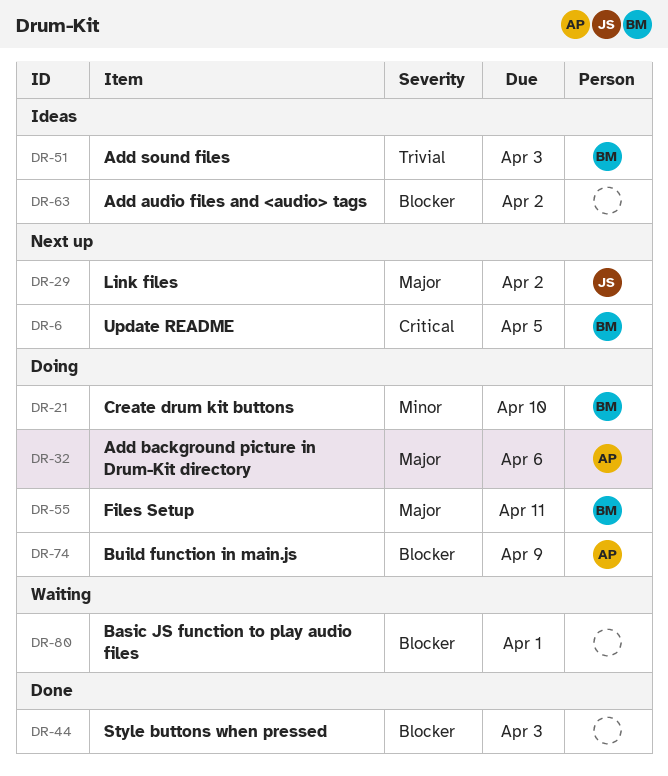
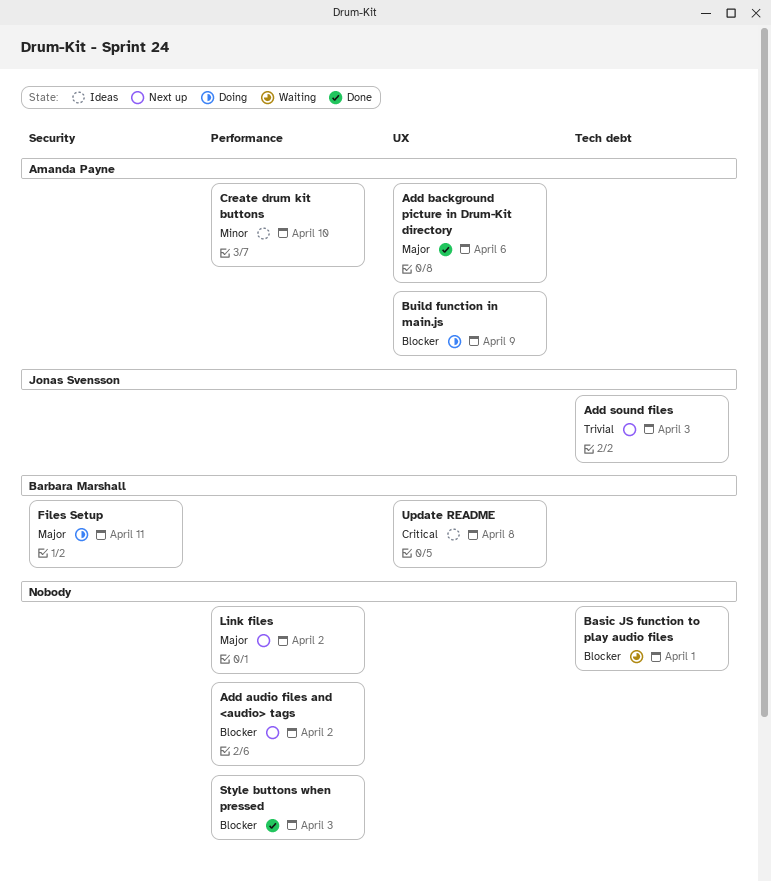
Add audio files and <audio> tags, status: Ideas -> Next up
Add background picture in Drum-Kit directory, status: Doing -> Done
Add sound files, status: Ideas -> Next up
Add sound files, owner: Barbara Marshall -> Jonas Svensson
Create drum kit buttons, status: Doing -> Ideas
Create drum kit buttons, owner: Barbara Marshall -> Amanda Payne
Link files, owner: Jonas Svensson -> none
Update README, status: Next up -> Ideas
Update README, due: Apr 5 -> Apr 8

